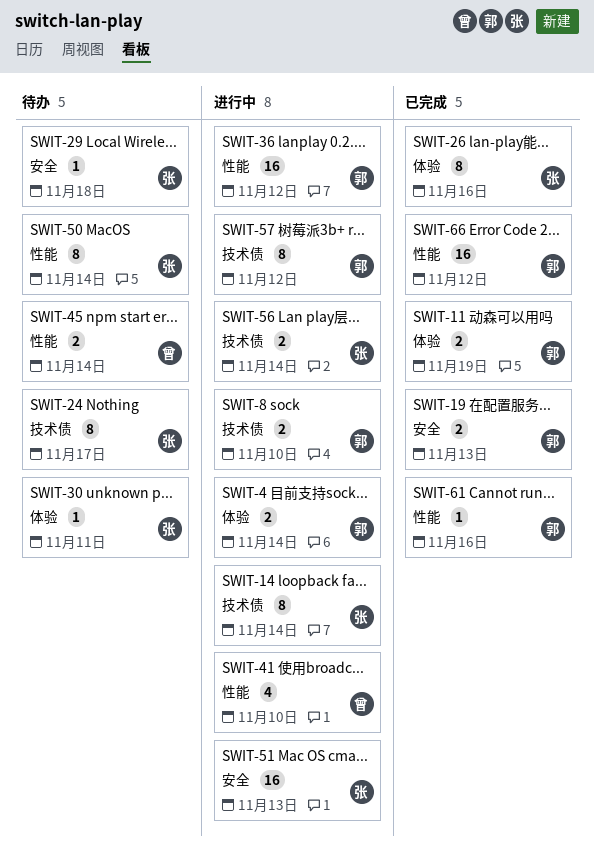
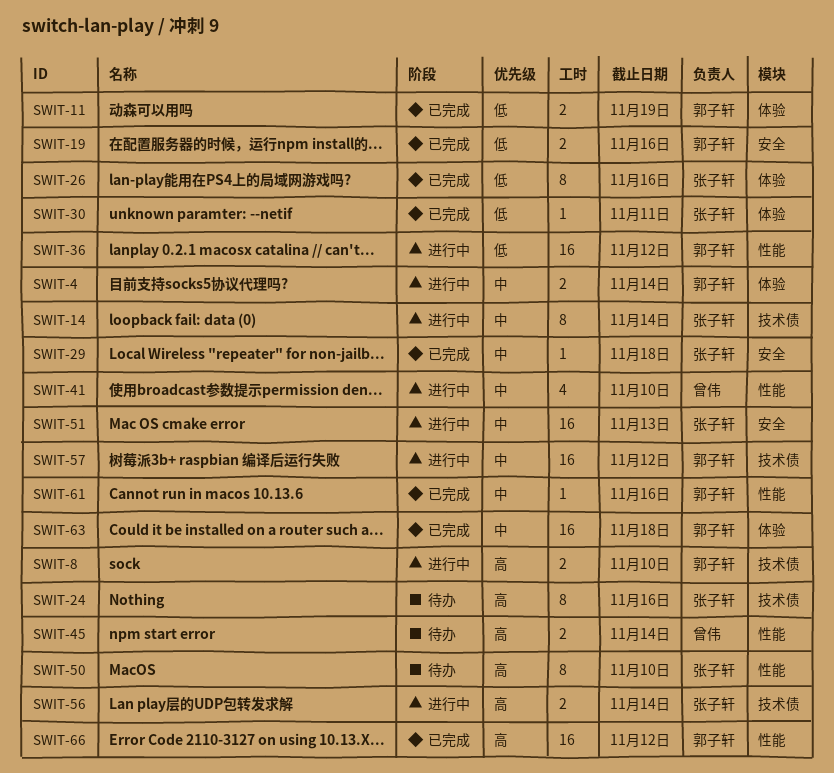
SWIT-19, due: Nov 13 -> Nov 16
SWIT-24, due: Nov 17 -> Nov 16
SWIT-29, status: 待办 -> 已完成
SWIT-30, status: 待办 -> 已完成
SWIT-50, due: Nov 14 -> Nov 10
SWIT-57, estimate: 8 -> 16
SWIT-63: none -> present

